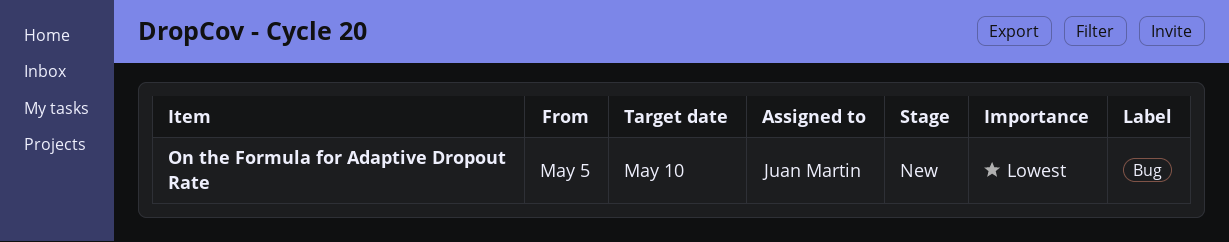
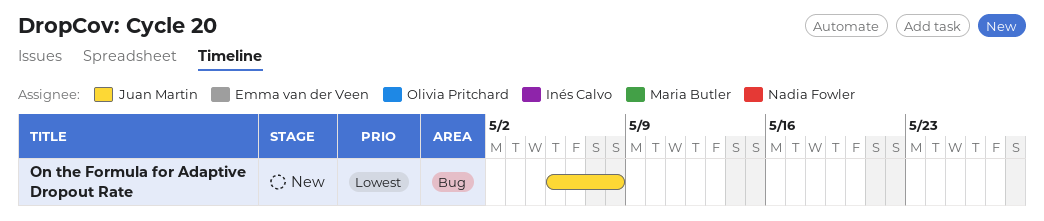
On the Formula for Adaptive Dropout Rate, due: May 10 -> May 8

